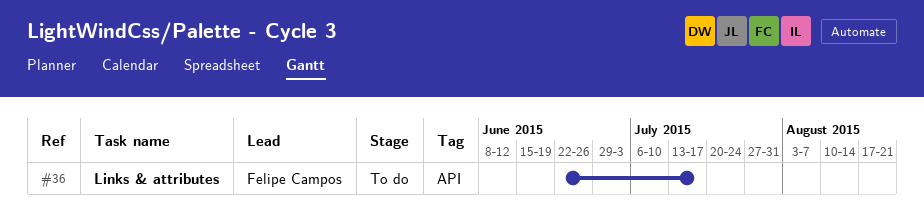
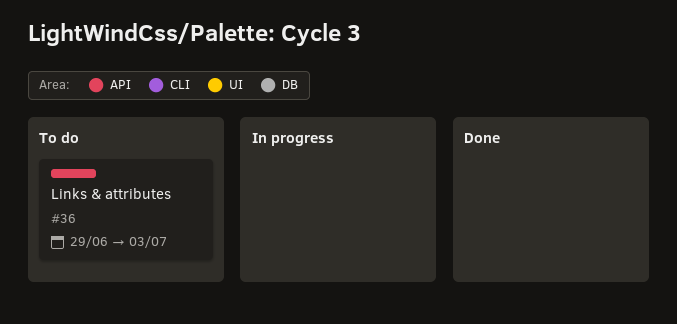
#36, start: Jun 22 -> Jun 29
#36, due: Jul 17 -> Jul 3

